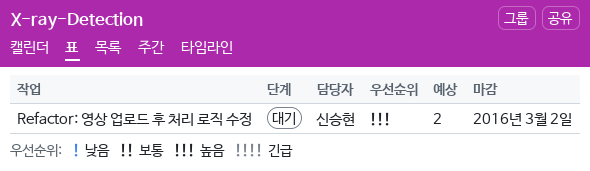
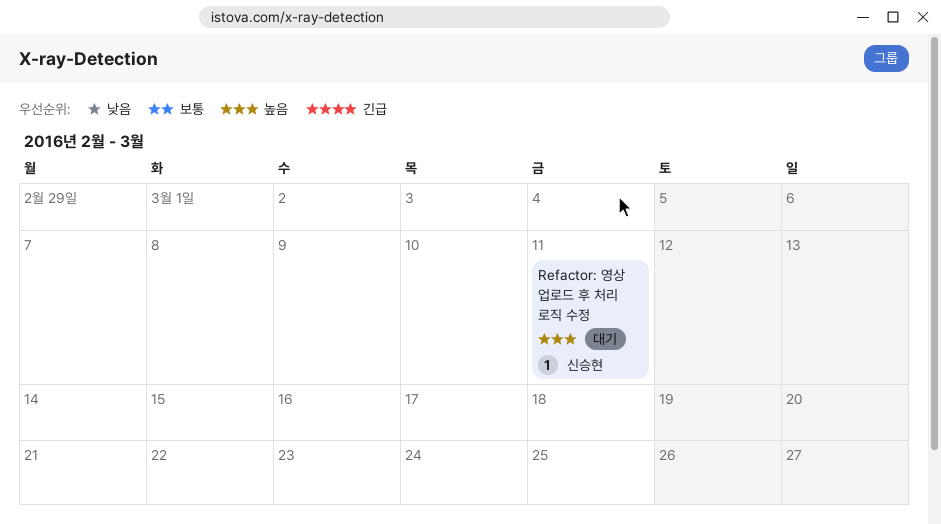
Refactor: 영상 업로드 후 처리 로직 수정, estimate: 2 -> 1
Refactor: 영상 업로드 후 처리 로직 수정, due: Mar 2 -> Mar 11

